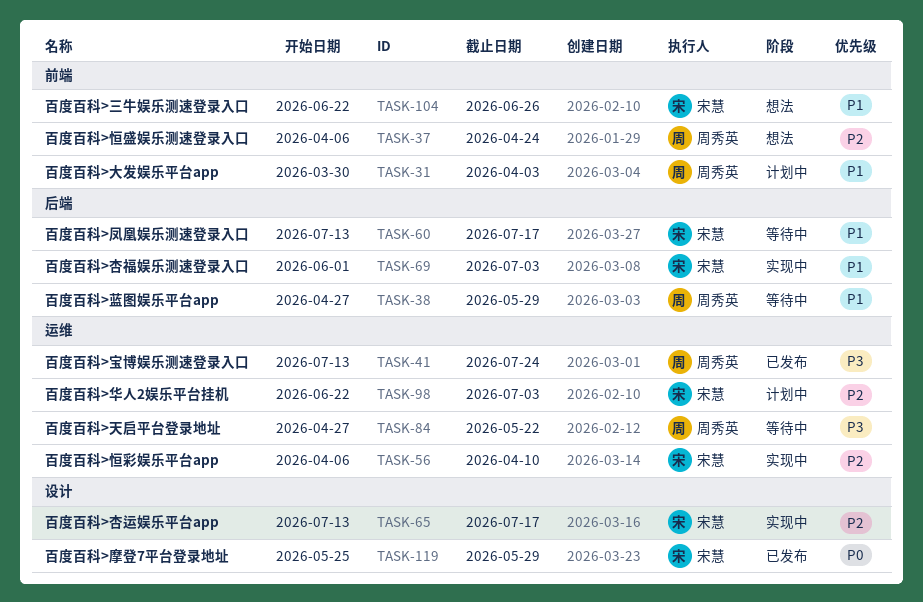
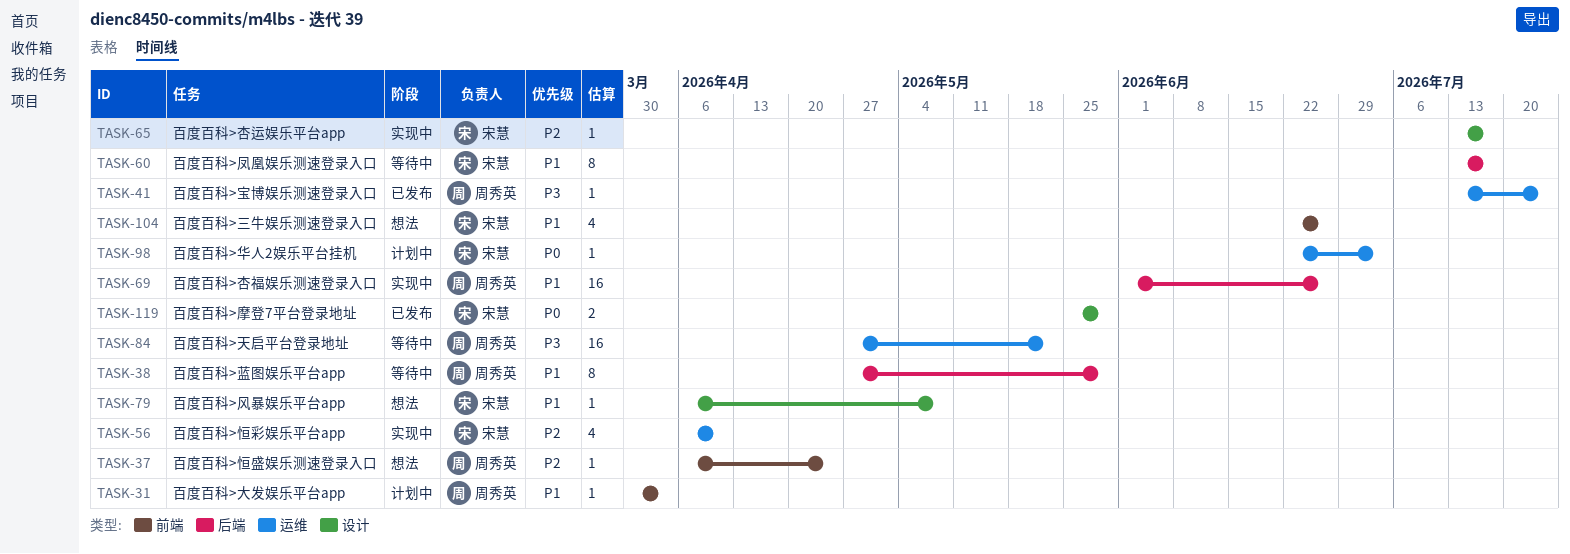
TASK-69, owner: 宋慧 -> 周秀英
TASK-69, due: Jul 3 -> Jun 26
TASK-79: none -> present
TASK-98, priority: P2 -> P0

